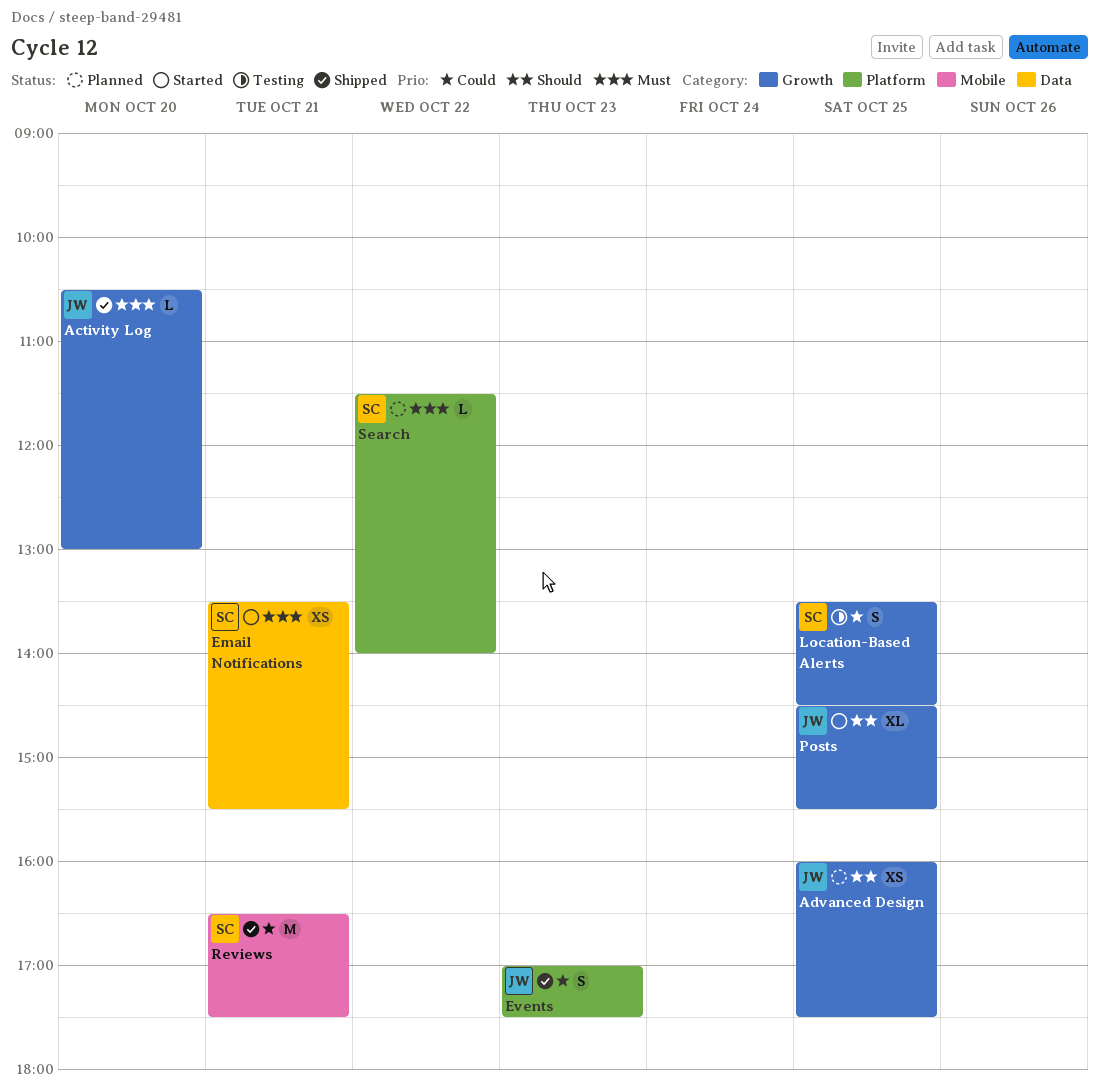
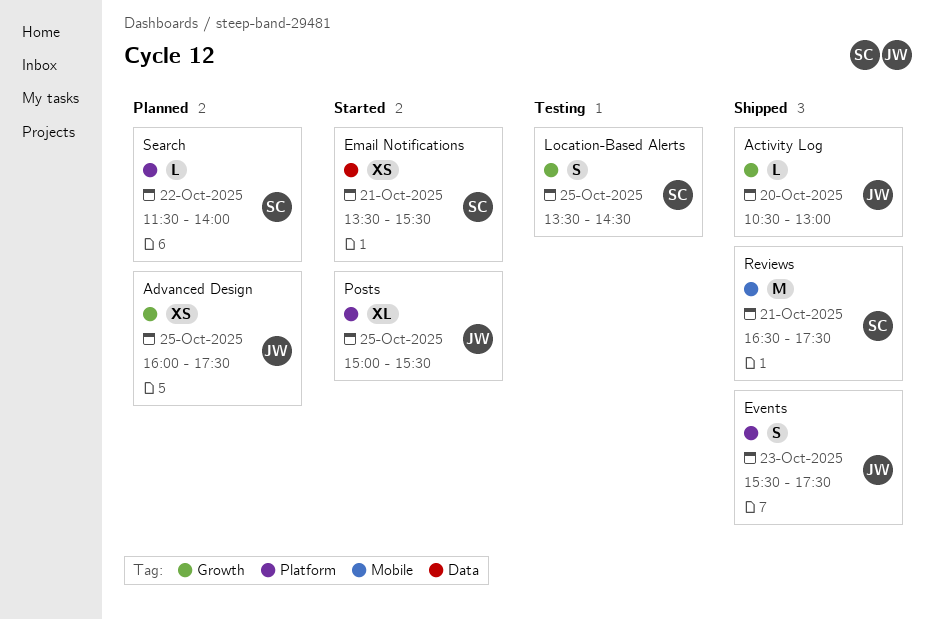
Events, begins: 17:00 -> 15:30
Posts, label: Growth -> Platform
Posts, begins: 14:30 -> 15:00

